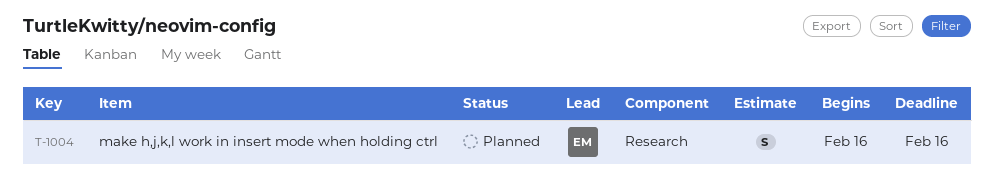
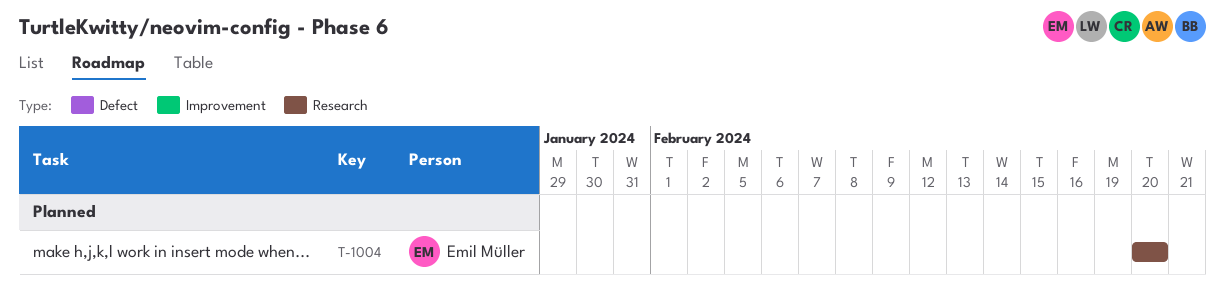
T-1004, start: Feb 16 -> Feb 20
T-1004, due: Feb 16 -> Feb 20

